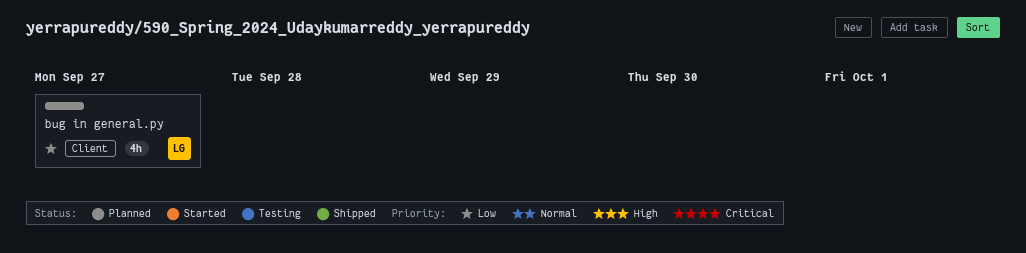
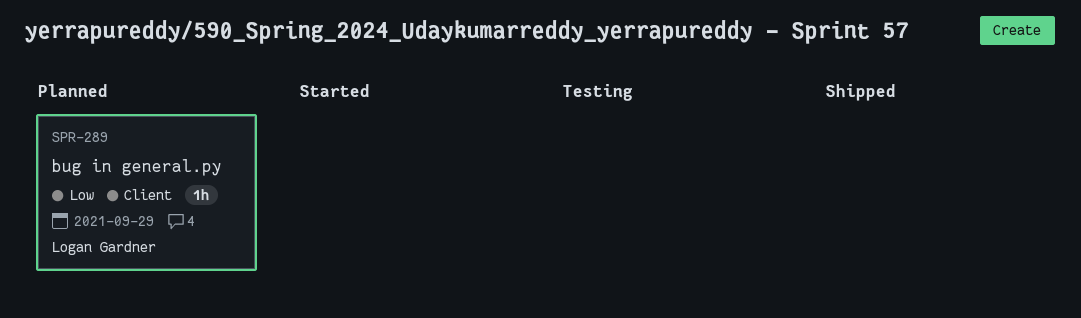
bug in general.py, estimate: 4h -> 1h
bug in general.py, due: Sep 27 -> Sep 29

